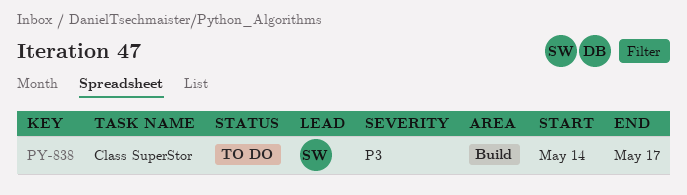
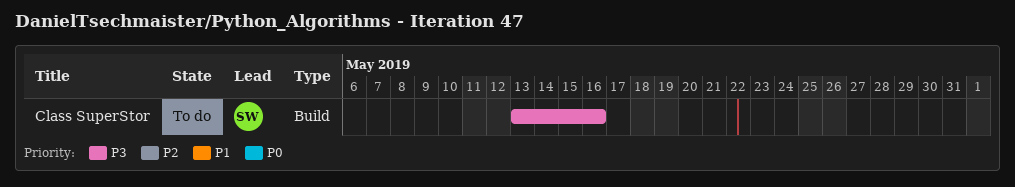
Class SuperStor, start: May 14 -> May 13
Class SuperStor, due: May 17 -> May 16

